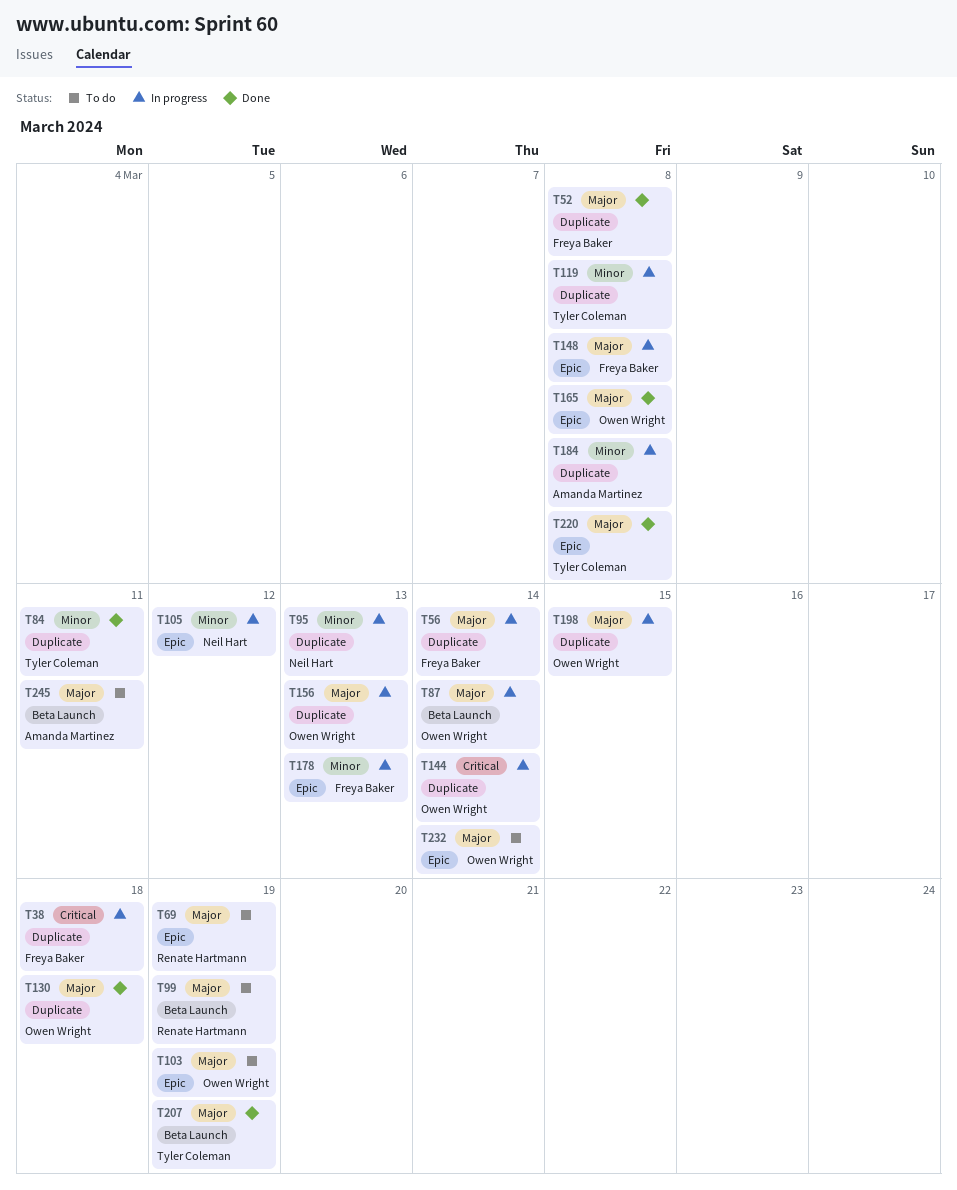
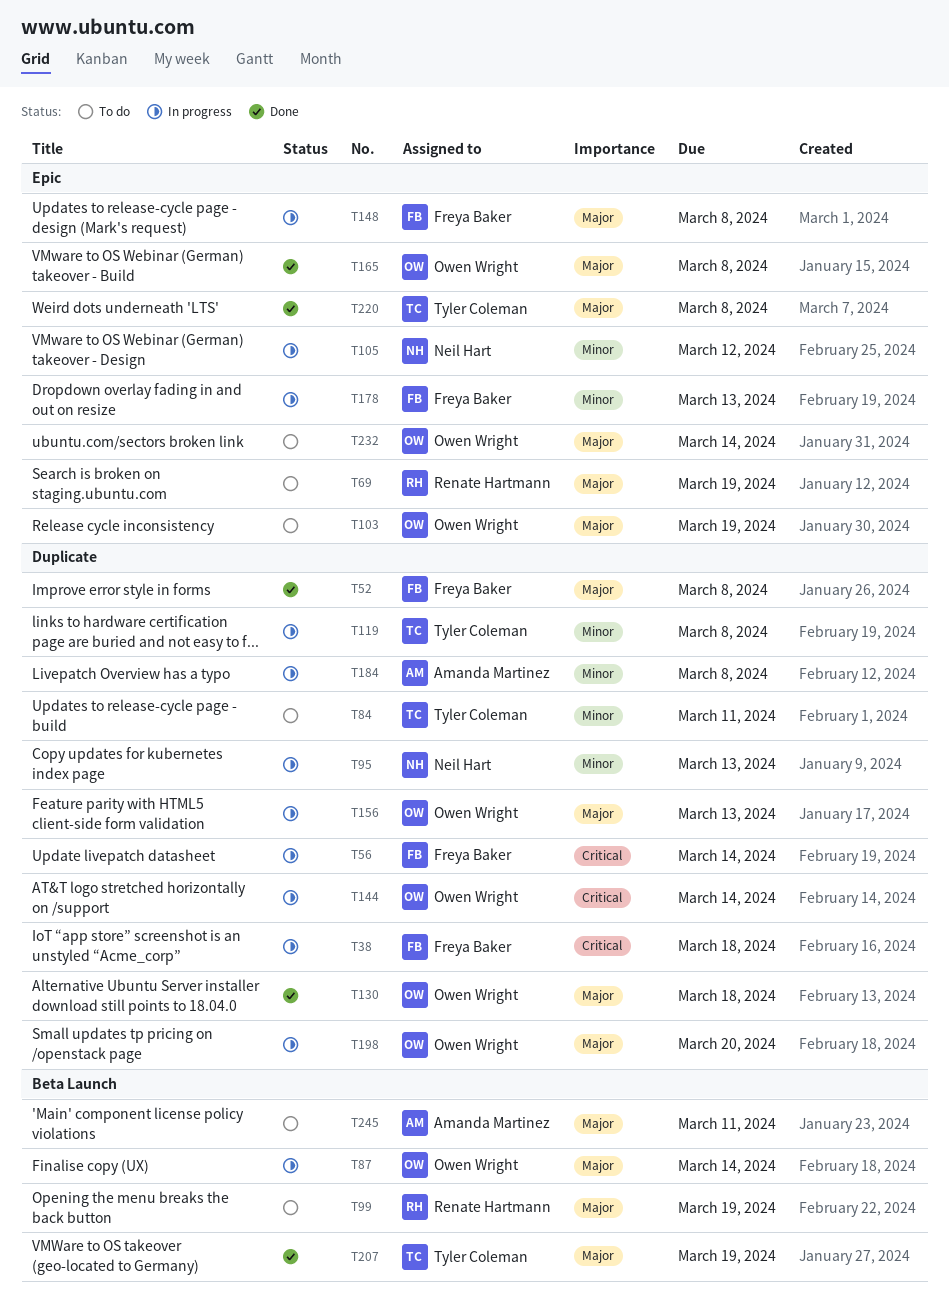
T56, priority: Major -> Critical
T84, status: Done -> To do
T198, due: Mar 15 -> Mar 20

